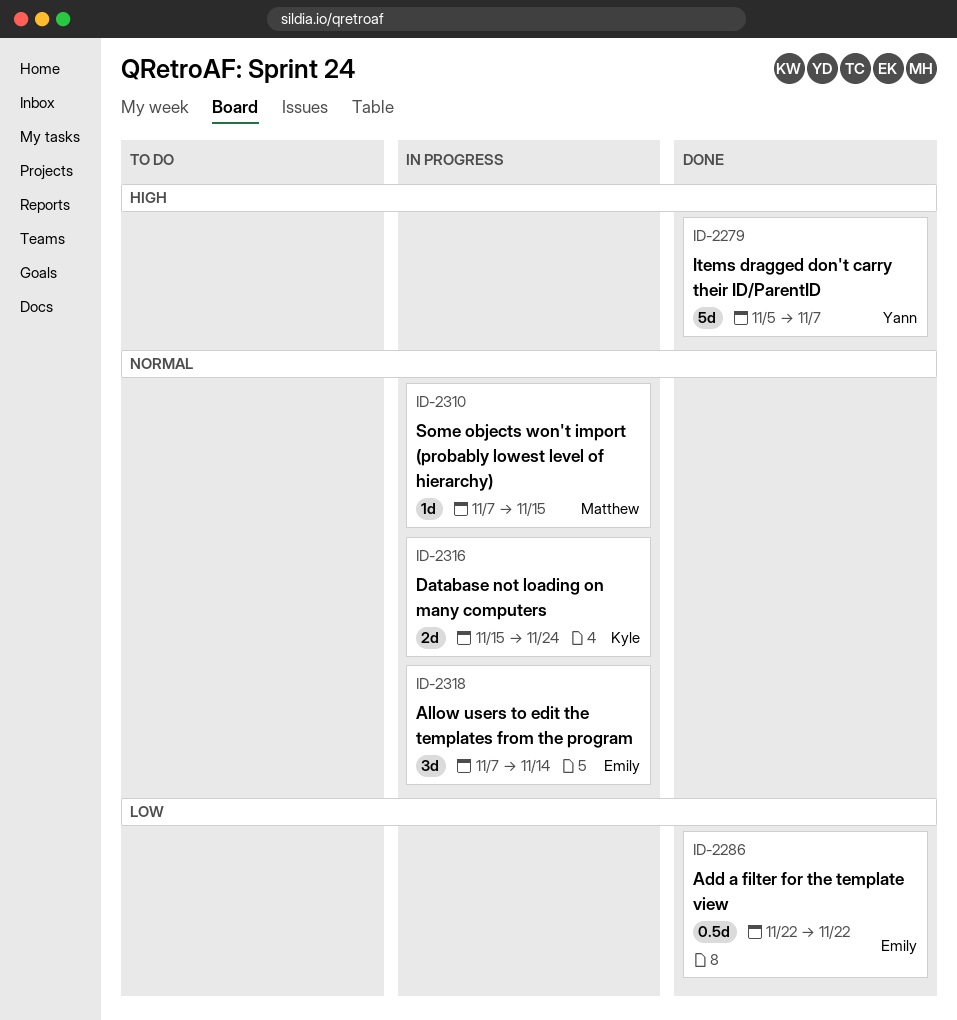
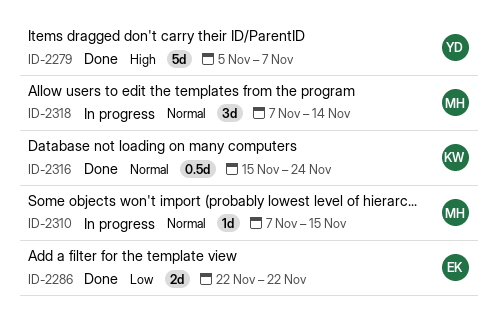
ID-2286, estimate: 0.5d -> 2d
ID-2316, status: In progress -> Done
ID-2316, estimate: 2d -> 0.5d
ID-2318, owner: Emily -> Matthew

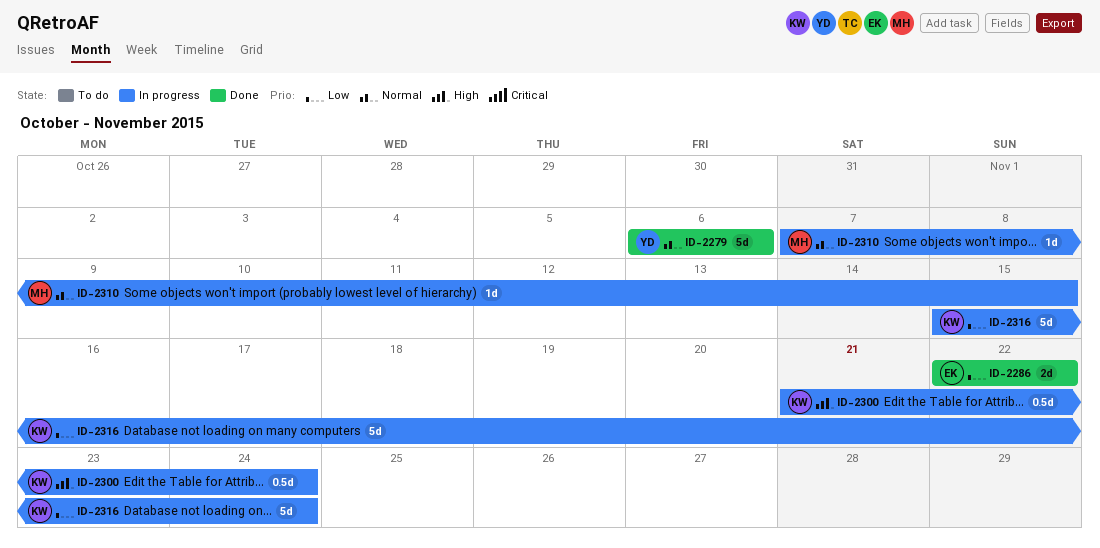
ID-2279, priority: High -> Normal
ID-2279, start: Nov 5 -> Nov 6
ID-2279, due: Nov 7 -> Nov 6
ID-2300: none -> present
ID-2316, status: Done -> In progress
ID-2316, priority: Normal -> Low
ID-2316, estimate: 0.5d -> 5d
ID-2318: present -> none

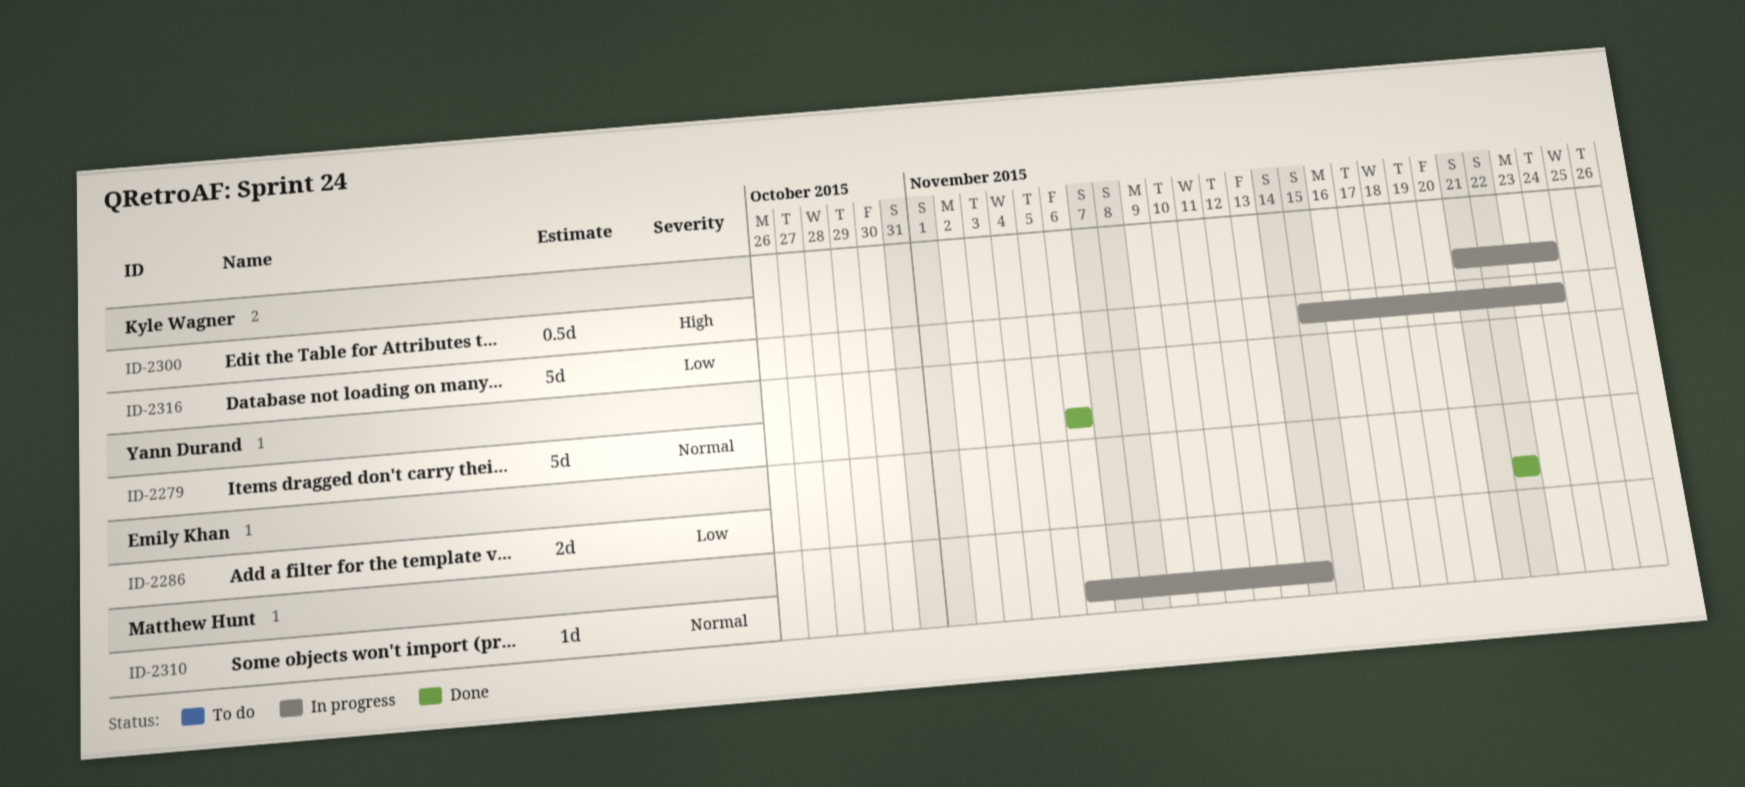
ID-2310, start: Nov 7 -> Nov 6
ID-2310, due: Nov 15 -> Nov 14

